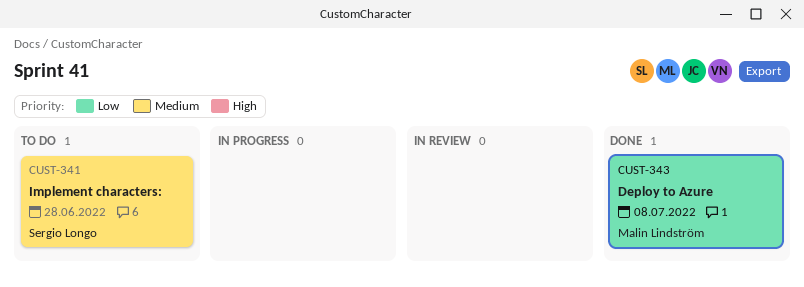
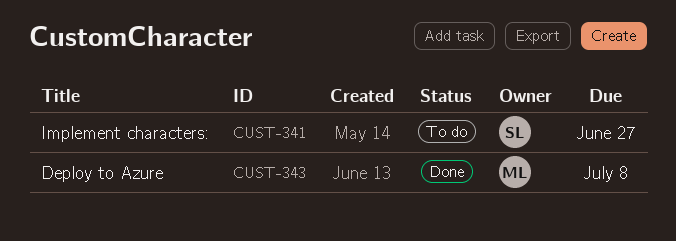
CUST-341, due: Jun 28 -> Jun 27

